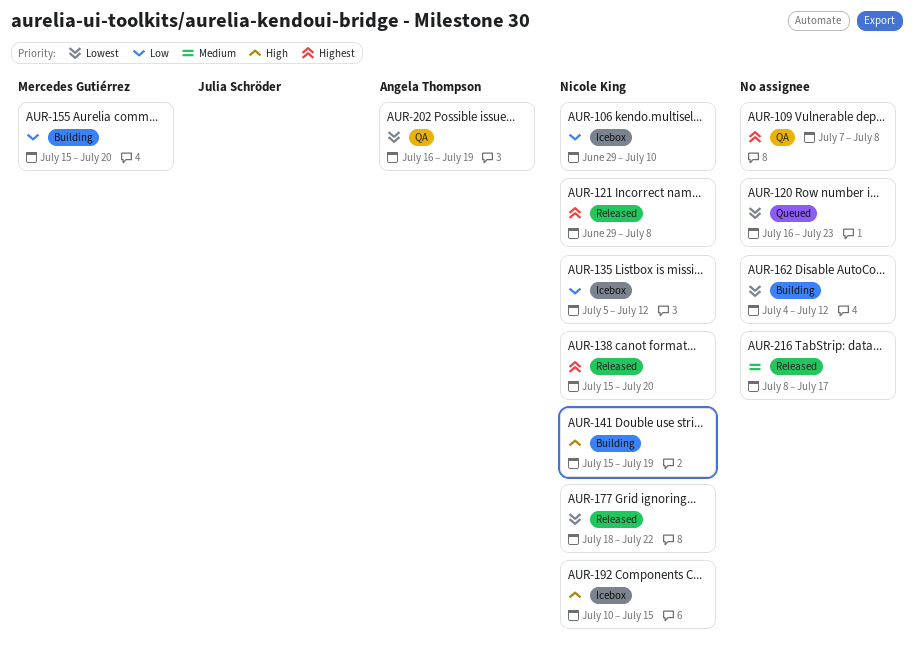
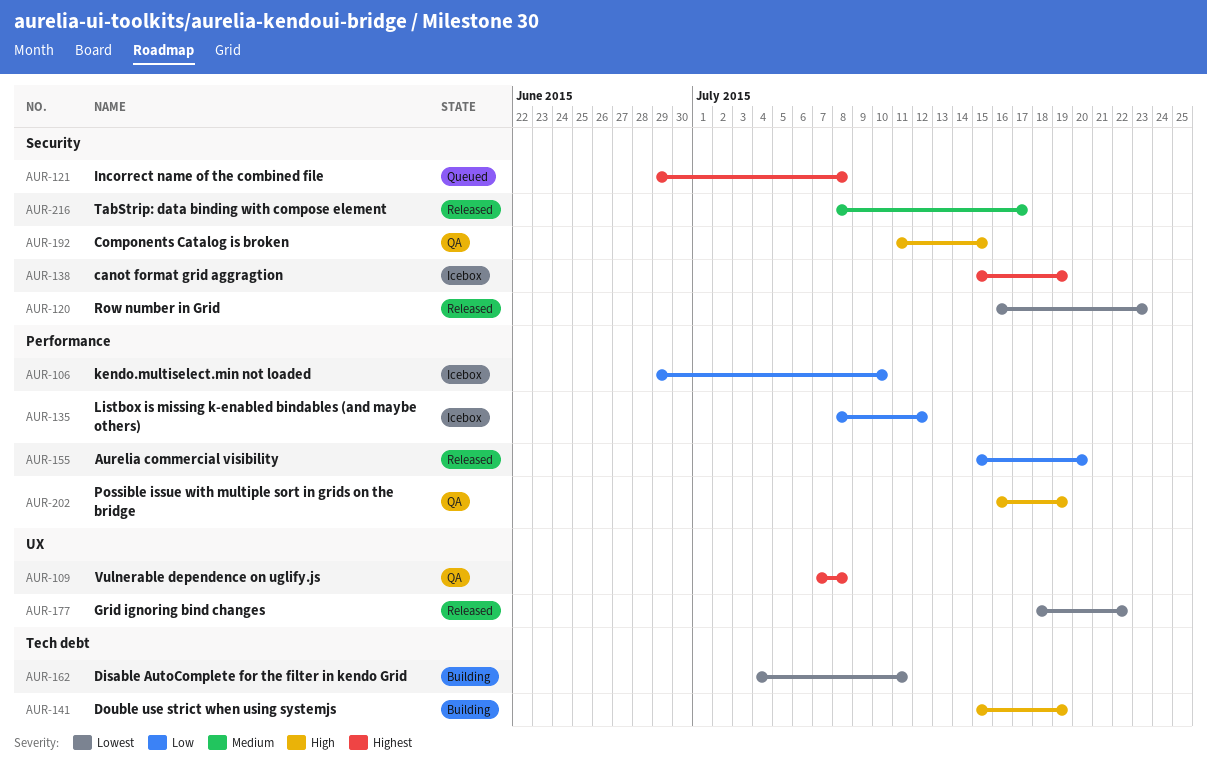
AUR-120, status: Queued -> Released
AUR-121, status: Released -> Queued
AUR-135, start: Jul 5 -> Jul 8
AUR-138, status: Released -> Icebox
AUR-138, due: Jul 20 -> Jul 19
AUR-155, status: Building -> Released
AUR-162, due: Jul 12 -> Jul 11
AUR-192, status: Icebox -> QA
AUR-192, start: Jul 10 -> Jul 11
AUR-202, priority: Lowest -> High

